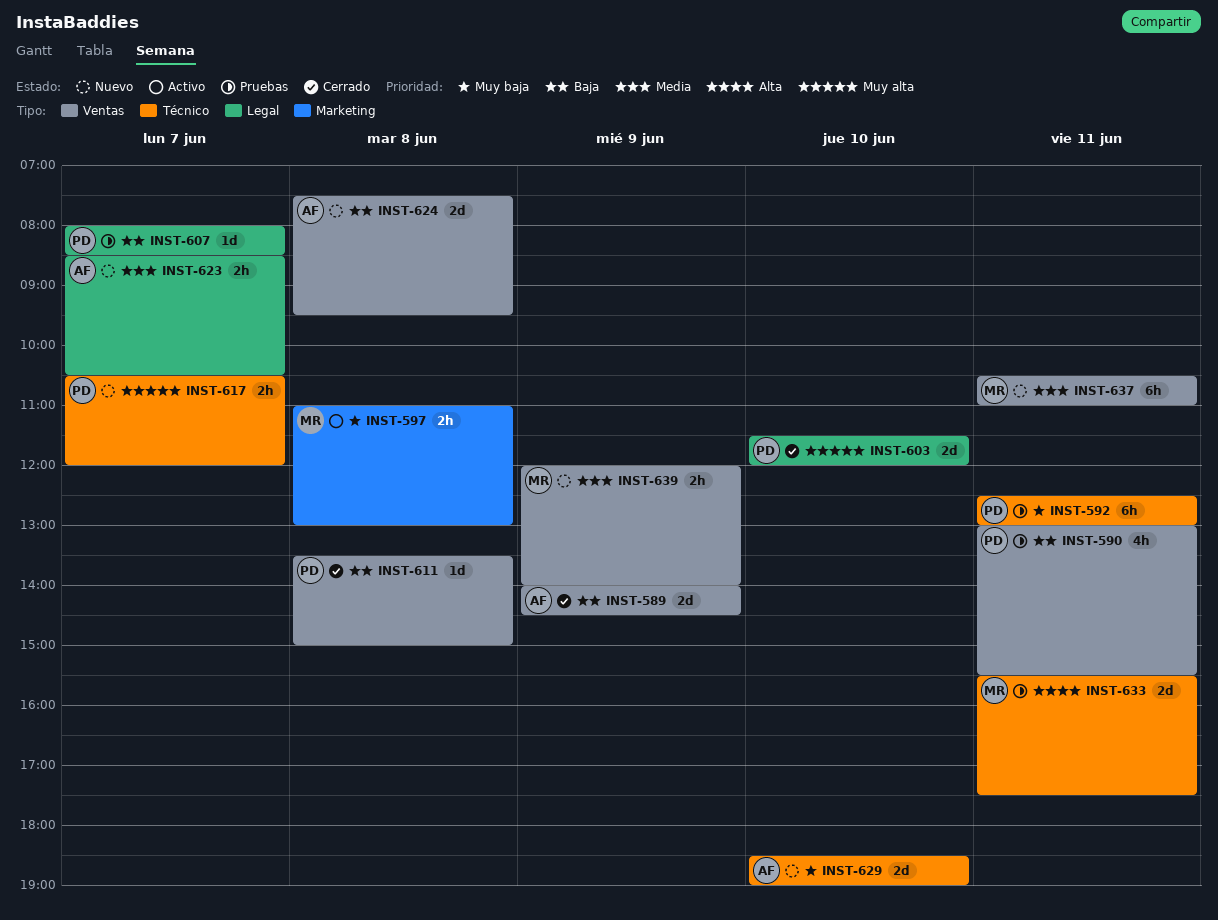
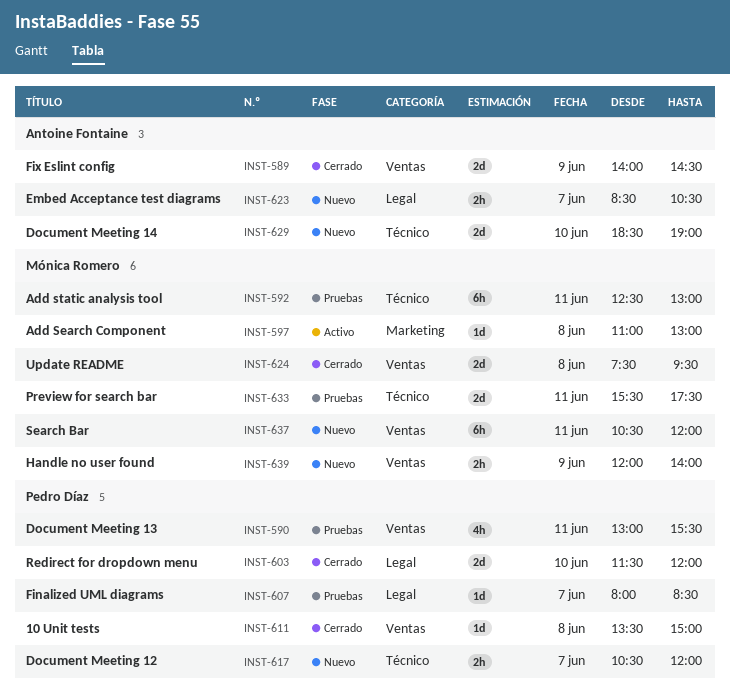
INST-592, owner: Pedro Díaz -> Mónica Romero
INST-597, estimate: 2h -> 1d
INST-624, status: Nuevo -> Cerrado
INST-624, owner: Antoine Fontaine -> Mónica Romero
INST-637, ends: 11:00 -> 12:00

